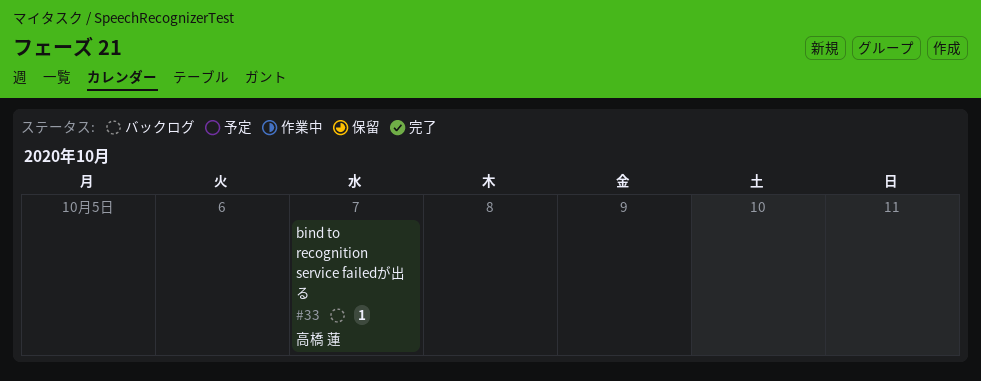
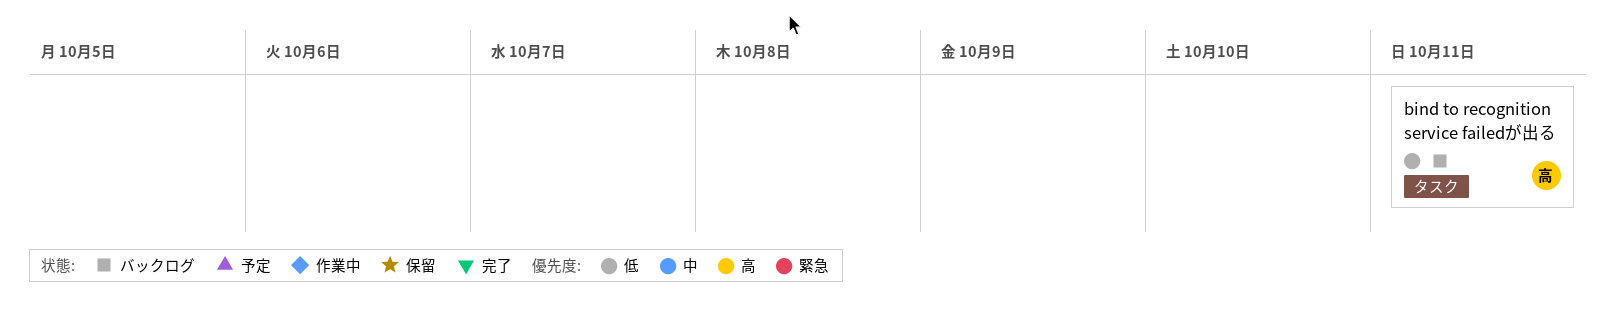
bind to recognition service failedが出る, due: Oct 7 -> Oct 11

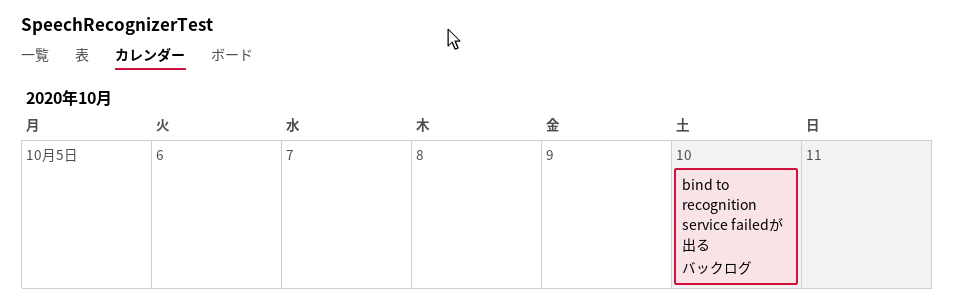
bind to recognition service failedが出る, due: Oct 11 -> Oct 10

